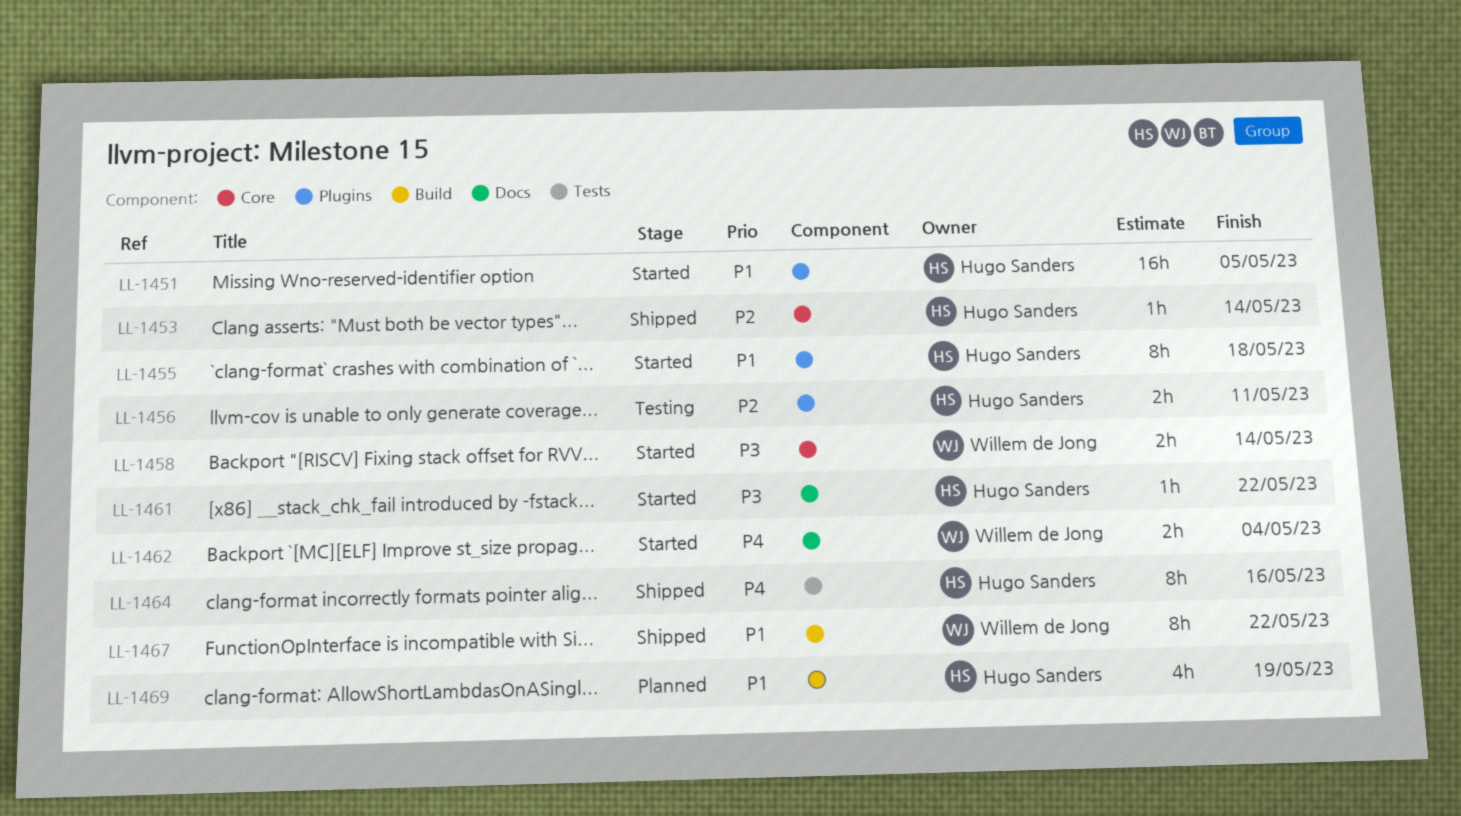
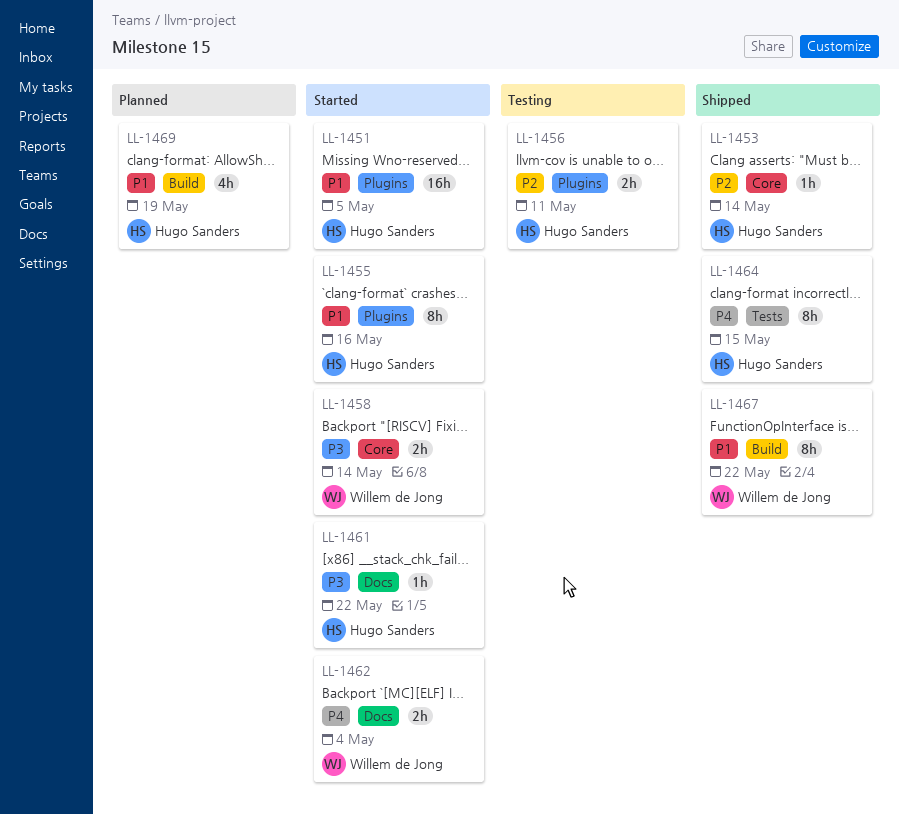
LL-1455, due: May 18 -> May 16
LL-1464, due: May 16 -> May 15

